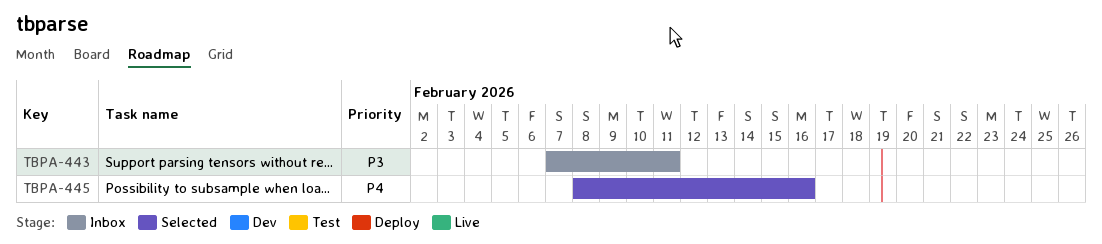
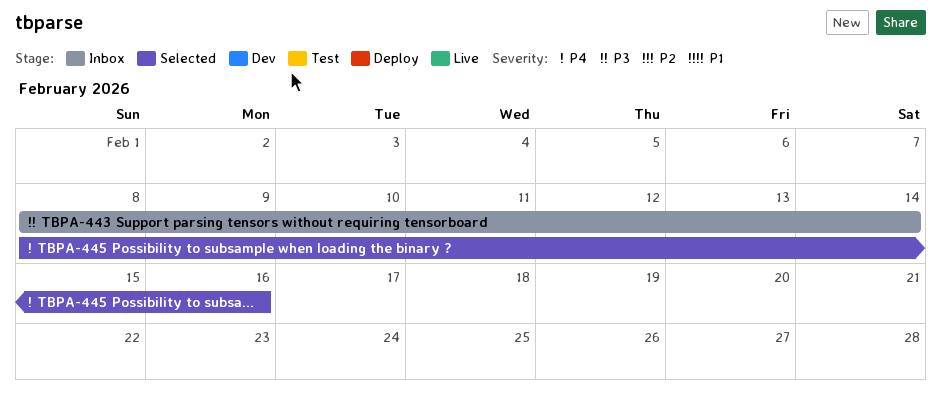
TBPA-443, start: Feb 7 -> Feb 8
TBPA-443, due: Feb 11 -> Feb 14

